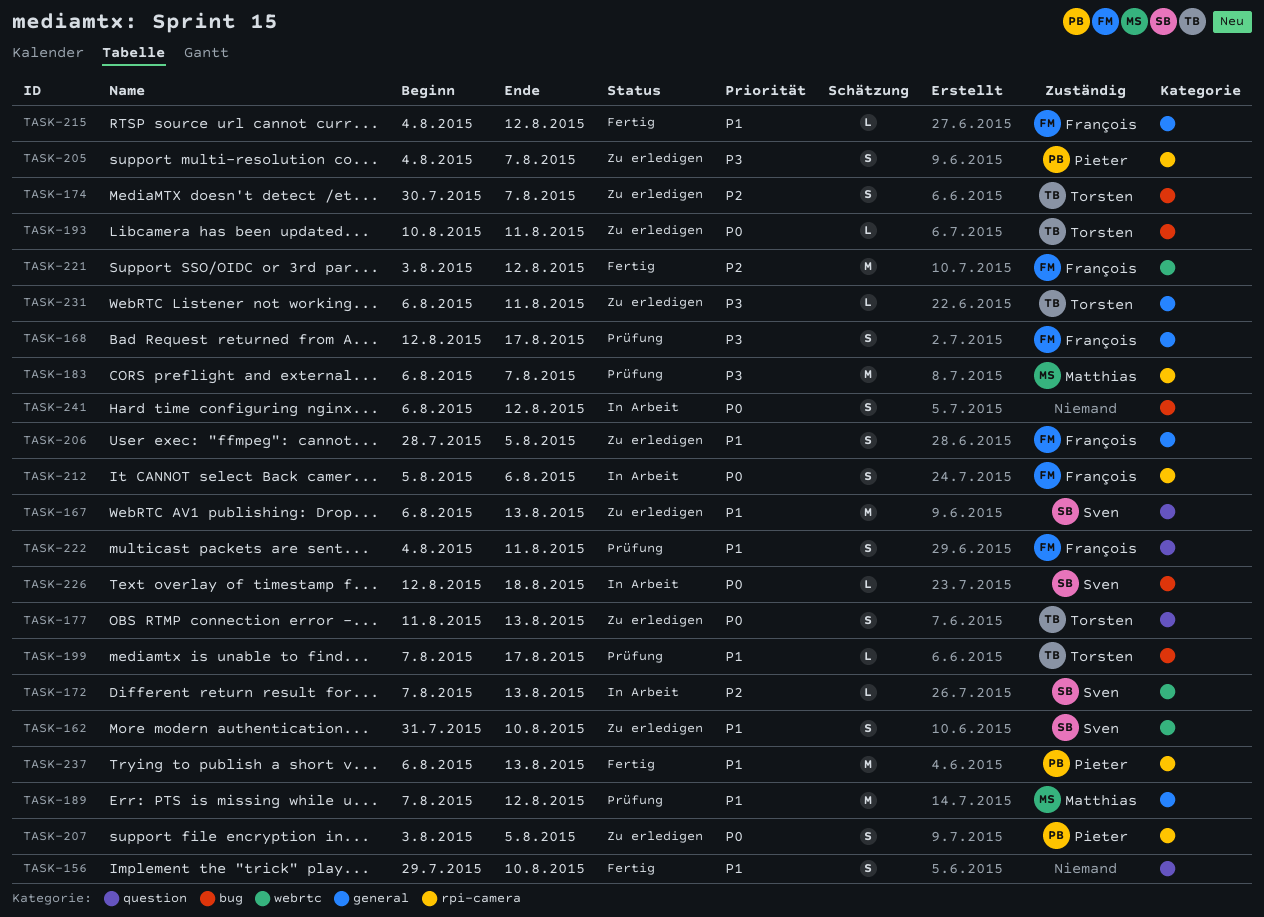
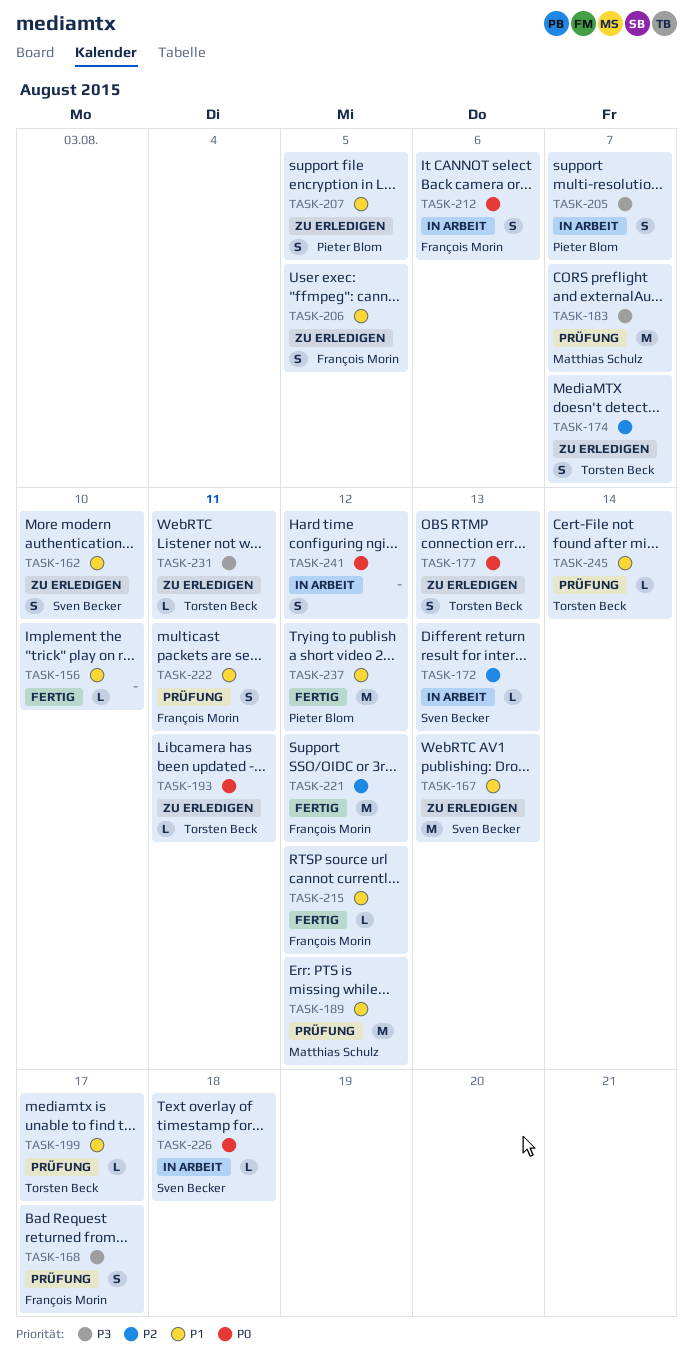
TASK-156, estimate: S -> L
TASK-205, status: Zu erledigen -> In Arbeit
TASK-207, priority: P0 -> P1
TASK-237, due: Aug 13 -> Aug 12
TASK-245: none -> present

